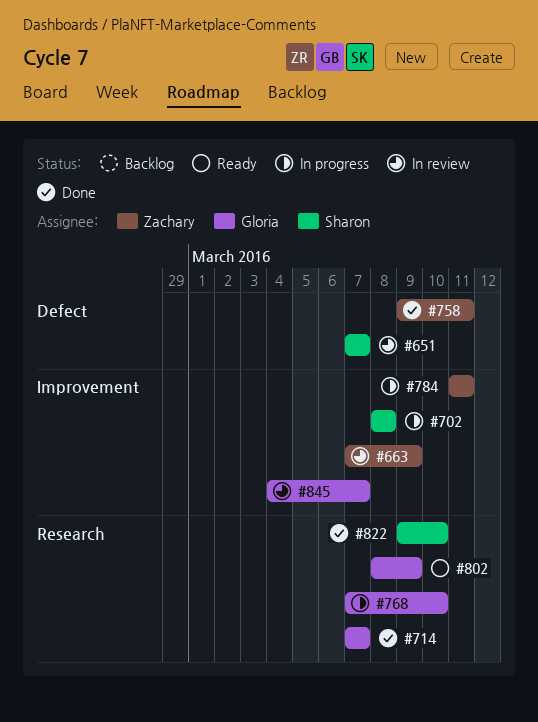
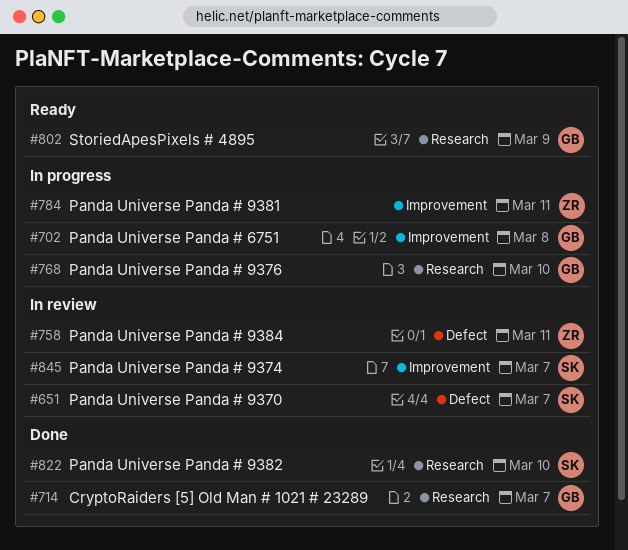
#663: present -> none
#702, owner: Sharon -> Gloria
#758, status: Done -> In review
#845, owner: Gloria -> Sharon

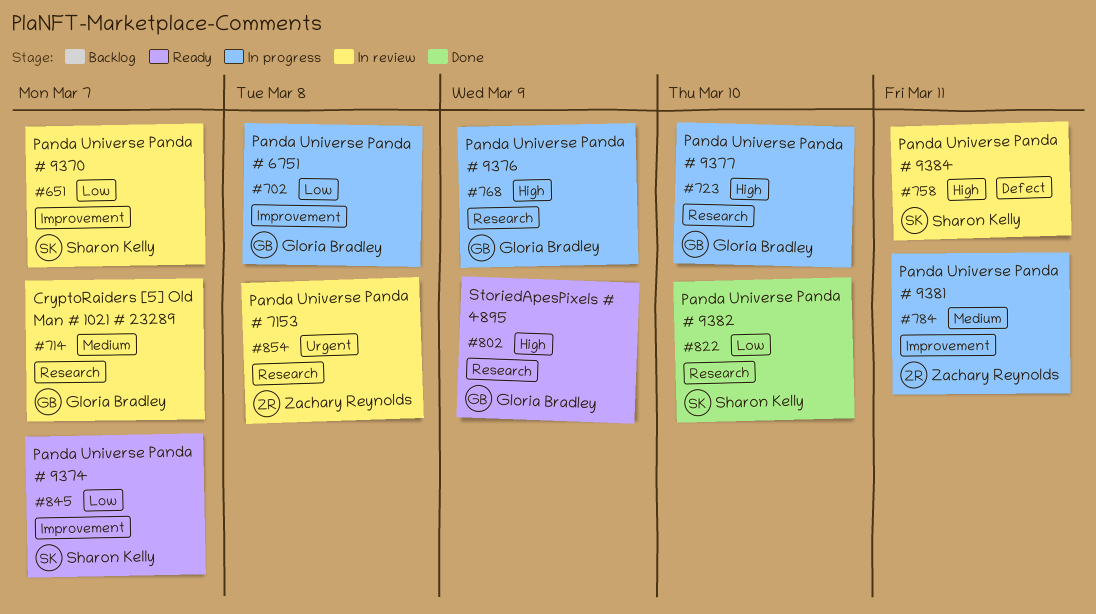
#651, label: Defect -> Improvement
#714, status: Done -> In review
#723: none -> present
#758, owner: Zachary Reynolds -> Sharon Kelly
#768, due: Mar 10 -> Mar 9
#845, status: In review -> Ready
#854: none -> present

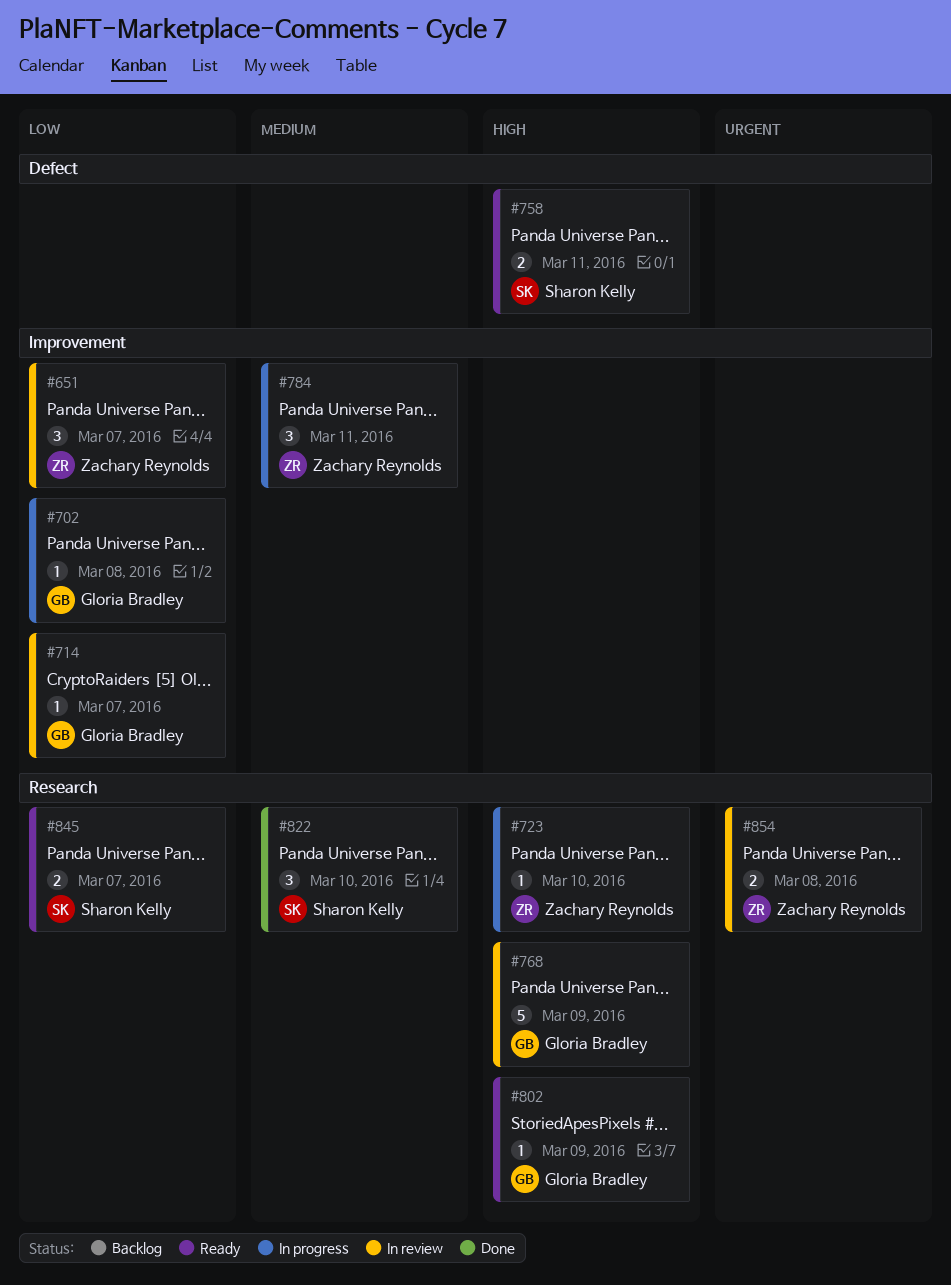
#651, owner: Sharon Kelly -> Zachary Reynolds
#714, priority: Medium -> Low
#714, label: Research -> Improvement
#723, owner: Gloria Bradley -> Zachary Reynolds
#758, status: In review -> Ready
#768, status: In progress -> In review
#822, priority: Low -> Medium
#845, label: Improvement -> Research

